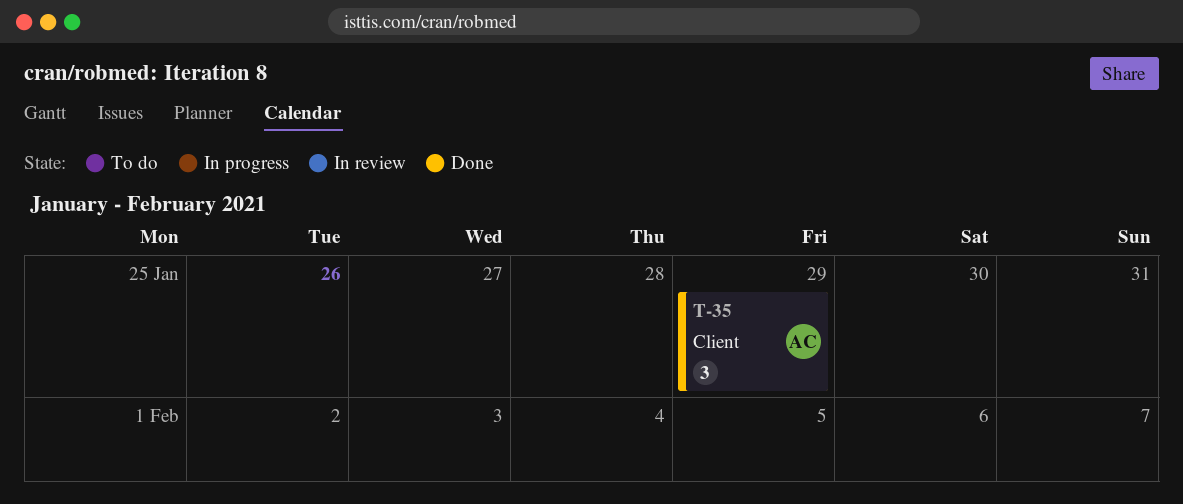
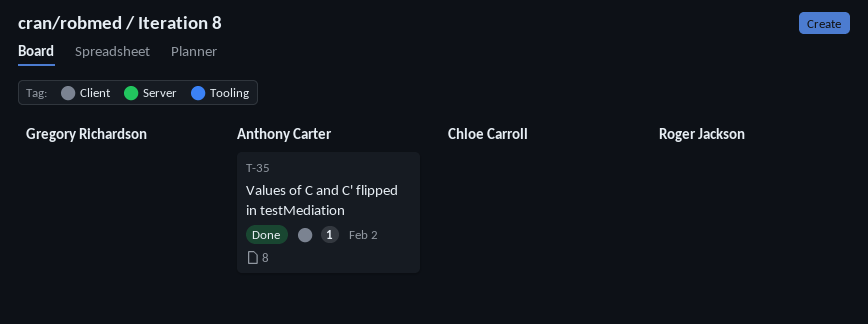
T-35, estimate: 3 -> 1
T-35, due: Jan 29 -> Feb 2

